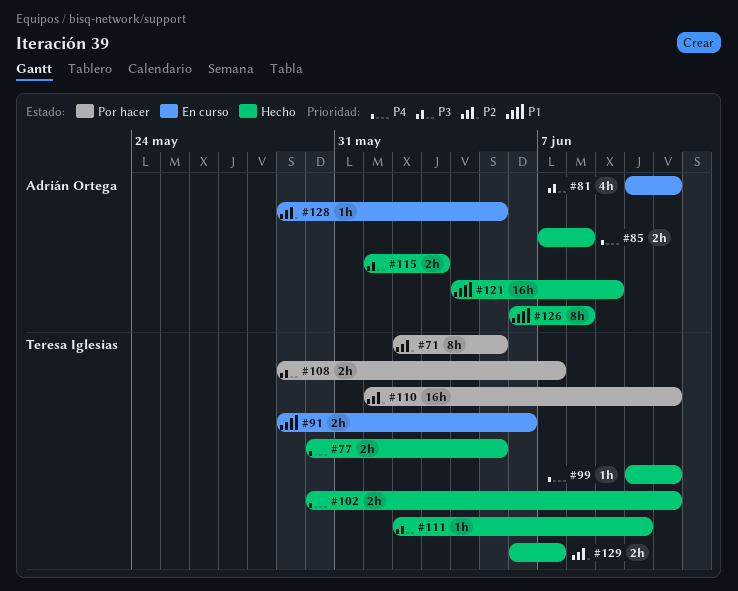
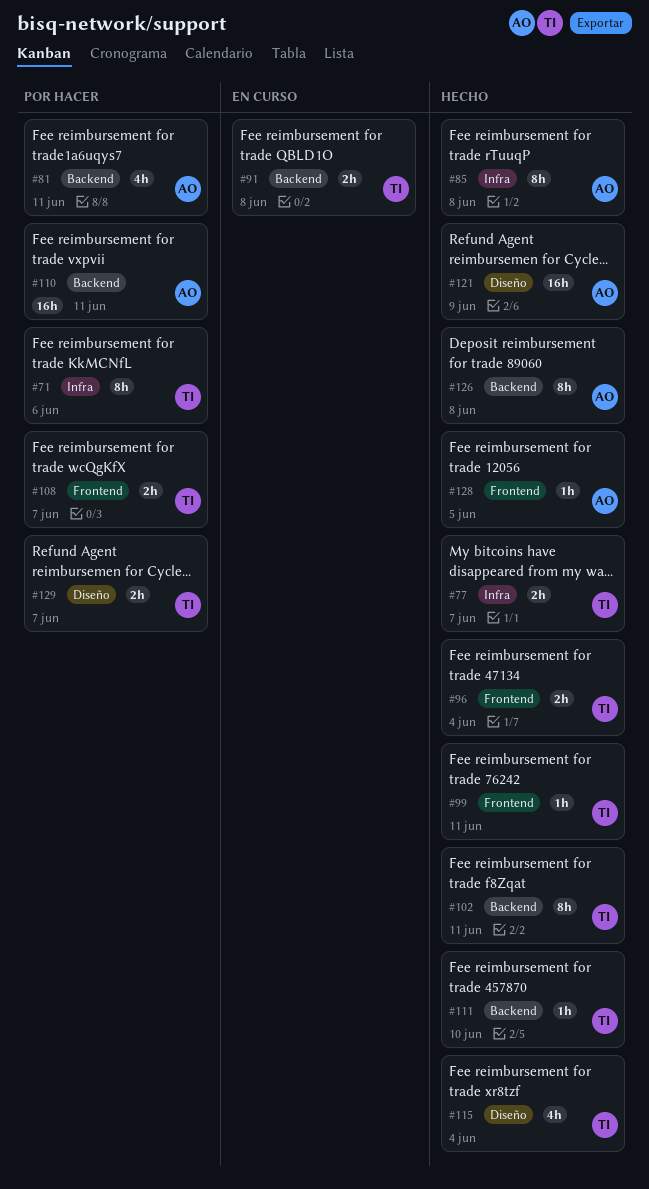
#71, due: Jun 5 -> Jun 6
#77, due: Jun 5 -> Jun 7
#81, status: En curso -> Por hacer
#85, estimate: 2h -> 8h
#91, due: Jun 6 -> Jun 8
#96: none -> present
#102, estimate: 2h -> 8h
#110, owner: Teresa Iglesias -> Adrián Ortega
#115, owner: Adrián Ortega -> Teresa Iglesias
#115, estimate: 2h -> 4h
#115, due: Jun 3 -> Jun 4
#128, status: En curso -> Hecho
#129, status: Hecho -> Por hacer

